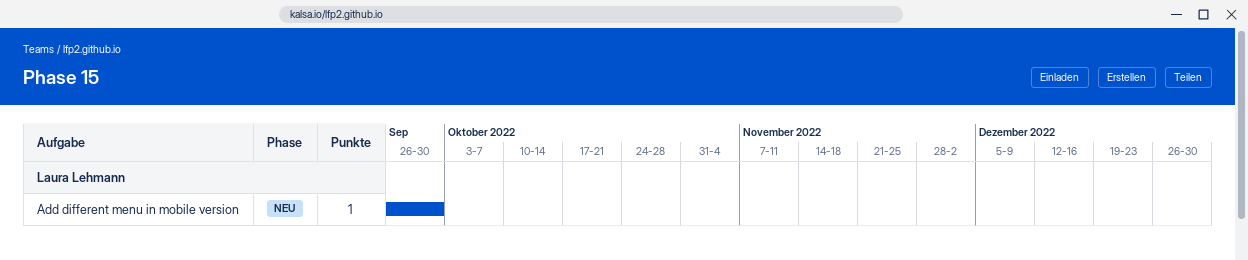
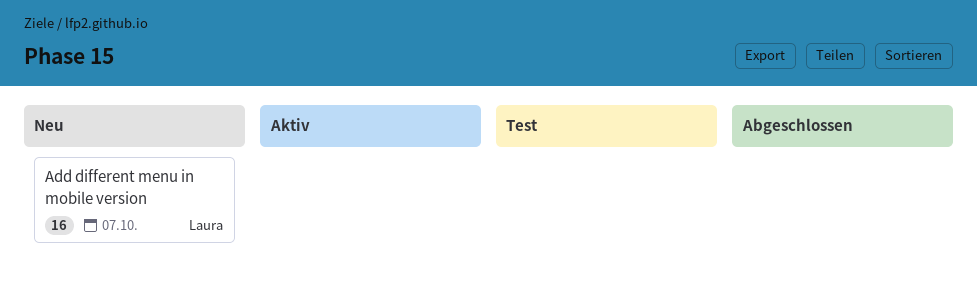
Add different menu in mobile version, estimate: 1 -> 16
Add different menu in mobile version, due: Sep 30 -> Oct 7

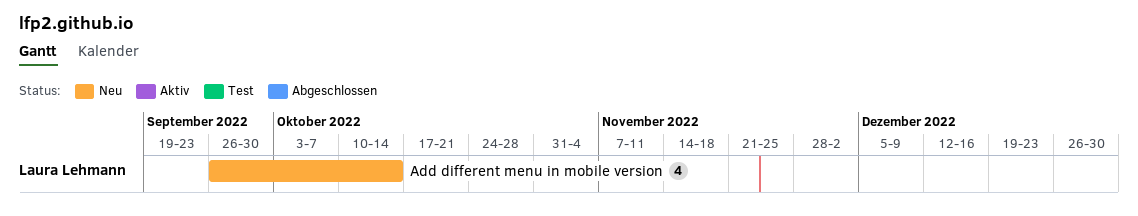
Add different menu in mobile version, estimate: 16 -> 4
Add different menu in mobile version, due: Oct 7 -> Oct 14

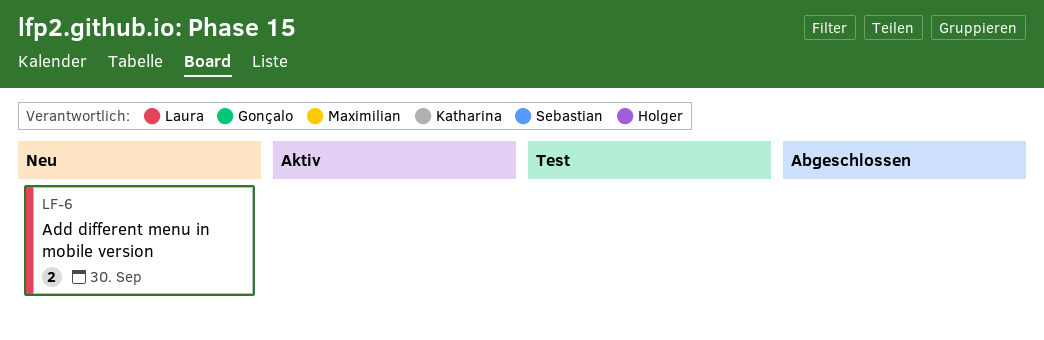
Add different menu in mobile version, estimate: 4 -> 2
Add different menu in mobile version, due: Oct 14 -> Sep 30

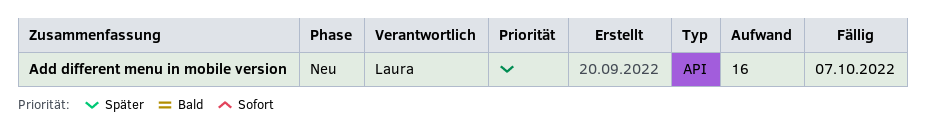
Add different menu in mobile version, estimate: 2 -> 16
Add different menu in mobile version, due: Sep 30 -> Oct 7

